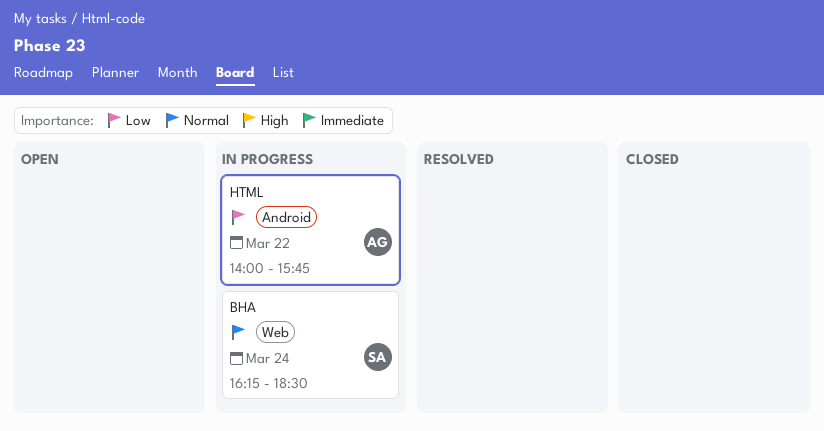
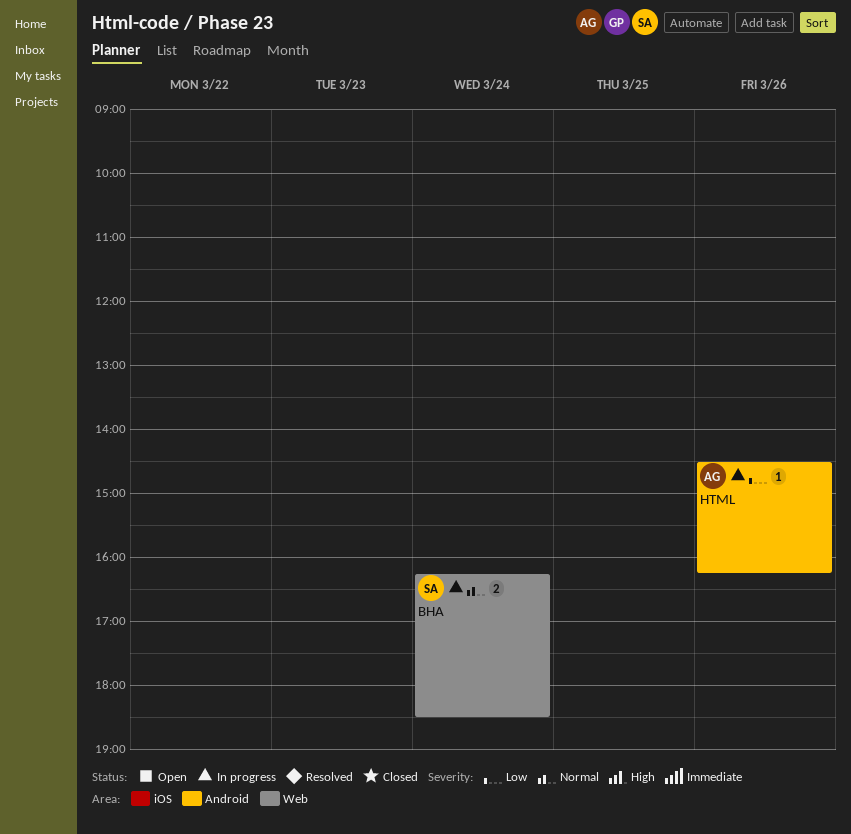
HTML, day: Mar 22 -> Mar 26
HTML, begins: 14:00 -> 14:30
HTML, ends: 15:45 -> 16:15

